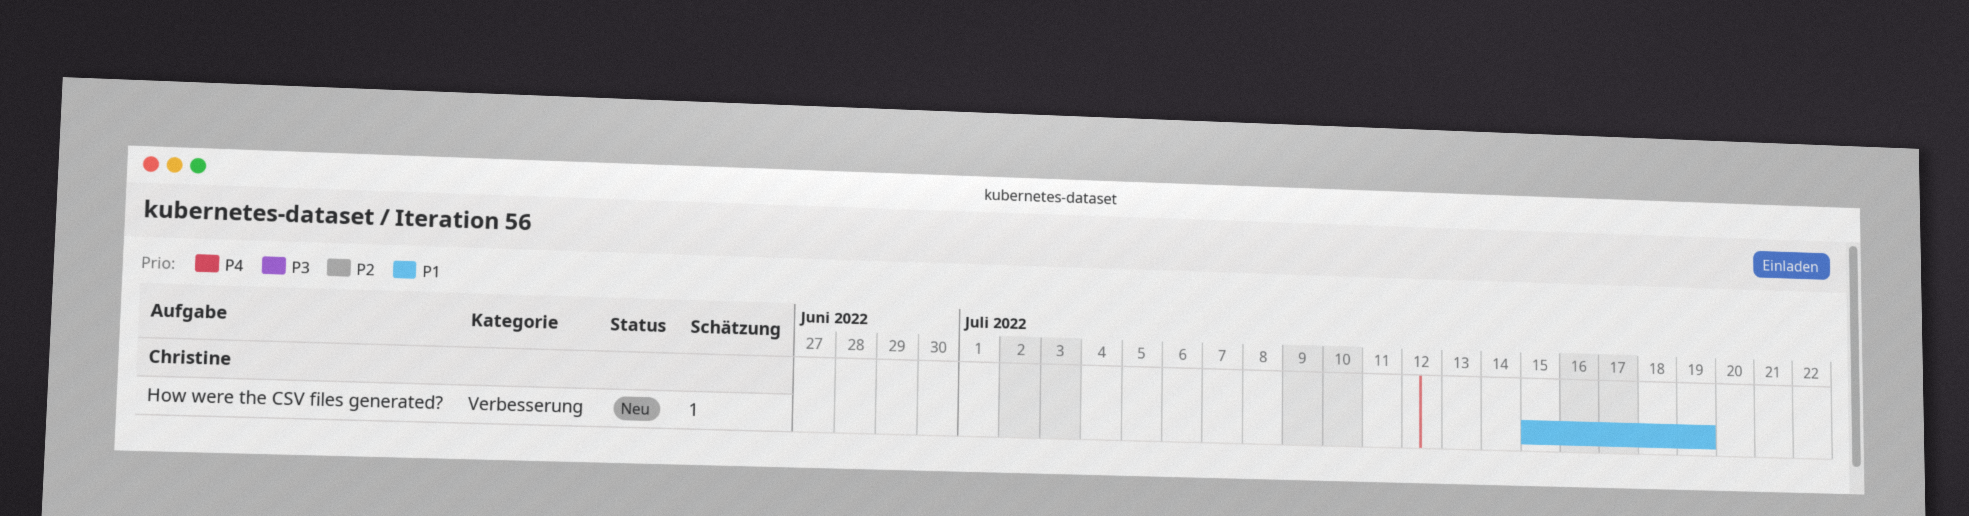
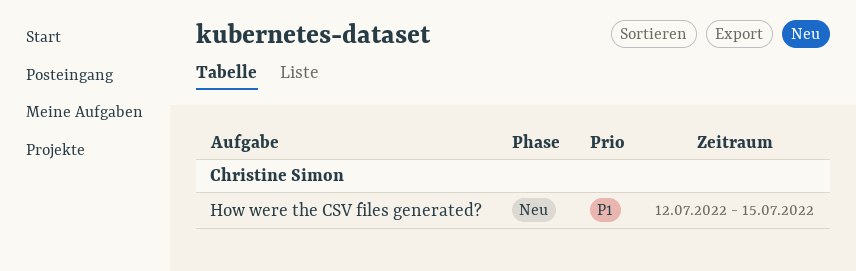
How were the CSV files generated?, start: Jul 15 -> Jul 12
How were the CSV files generated?, due: Jul 19 -> Jul 15

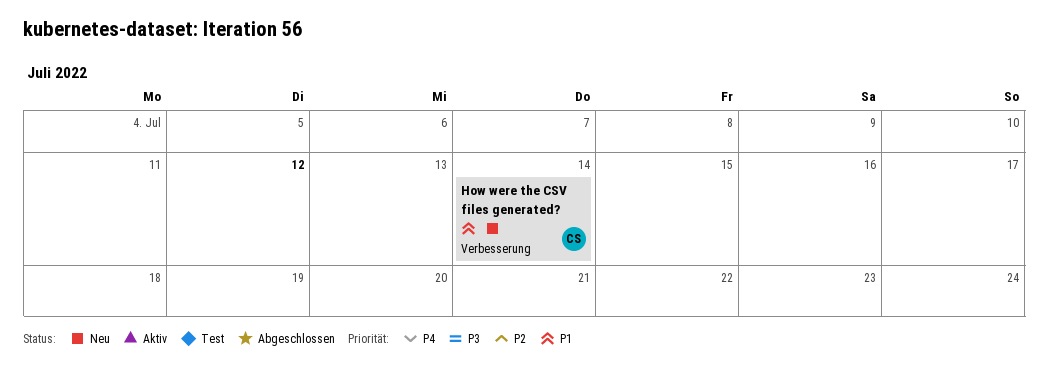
How were the CSV files generated?, due: Jul 15 -> Jul 14

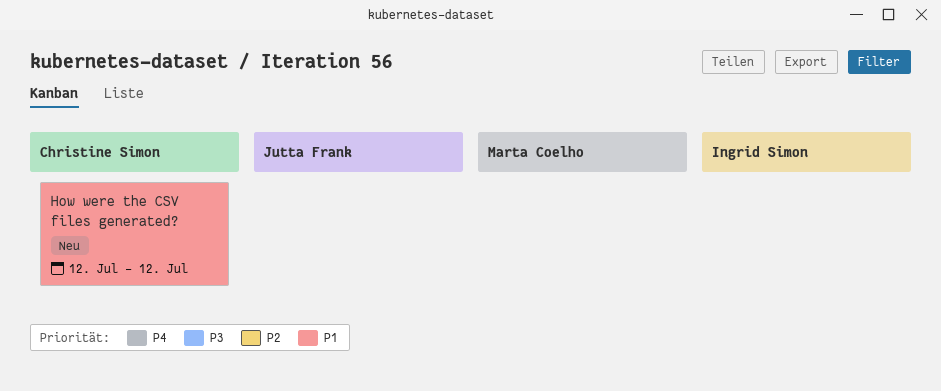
How were the CSV files generated?, due: Jul 14 -> Jul 12

